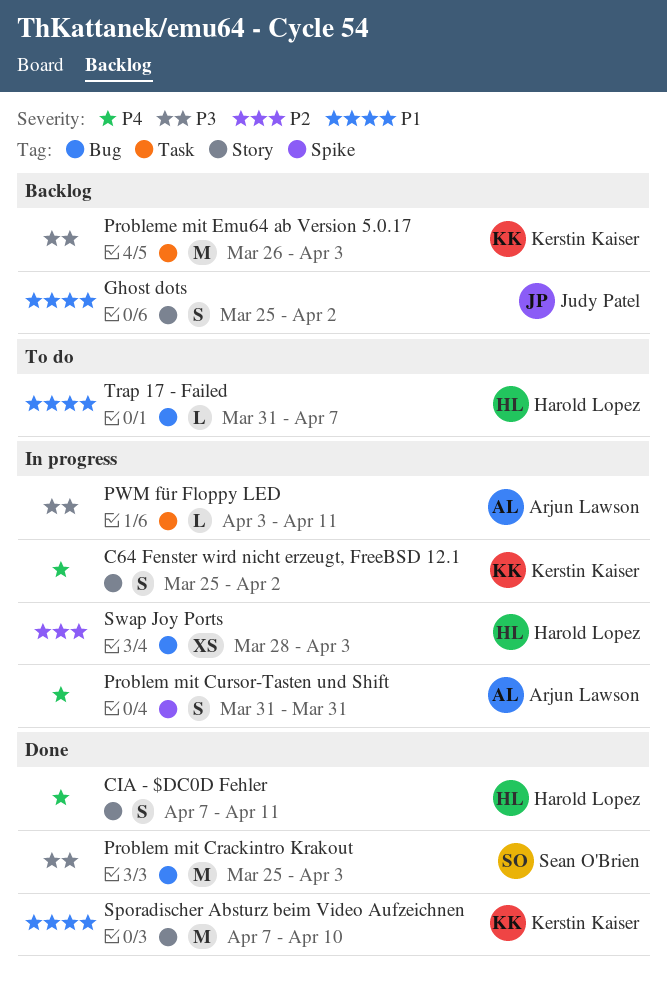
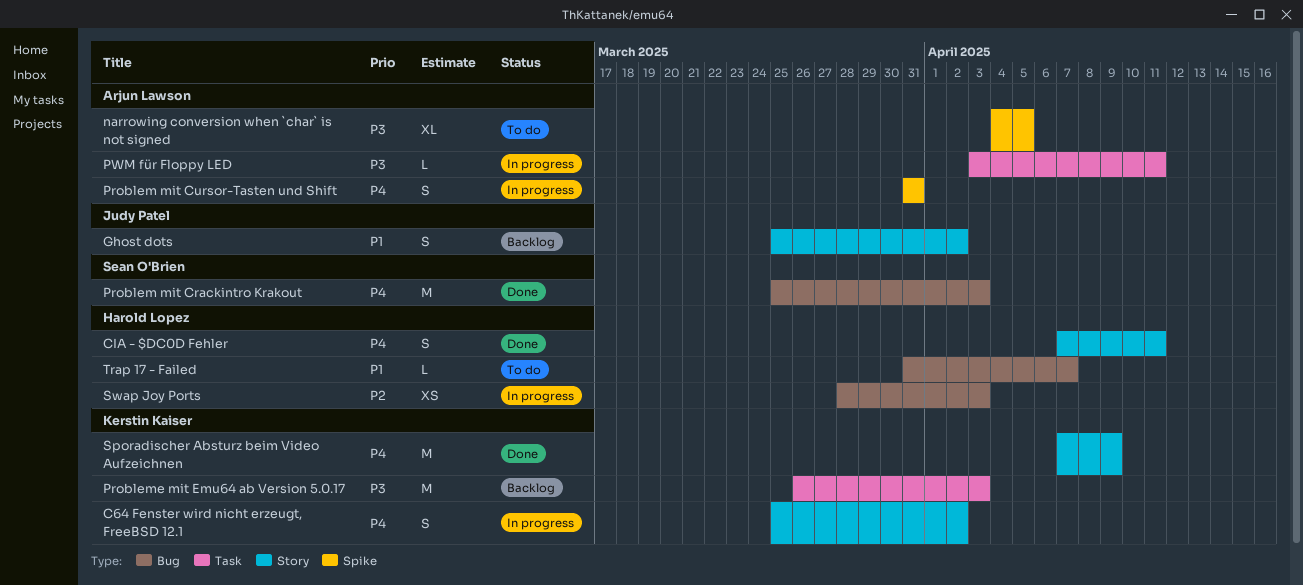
narrowing conversion when `char` is not signed: none -> present
Problem mit Crackintro Krakout, priority: P3 -> P4
Sporadischer Absturz beim Video Aufzeichnen, priority: P1 -> P4
Sporadischer Absturz beim Video Aufzeichnen, due: Apr 10 -> Apr 9

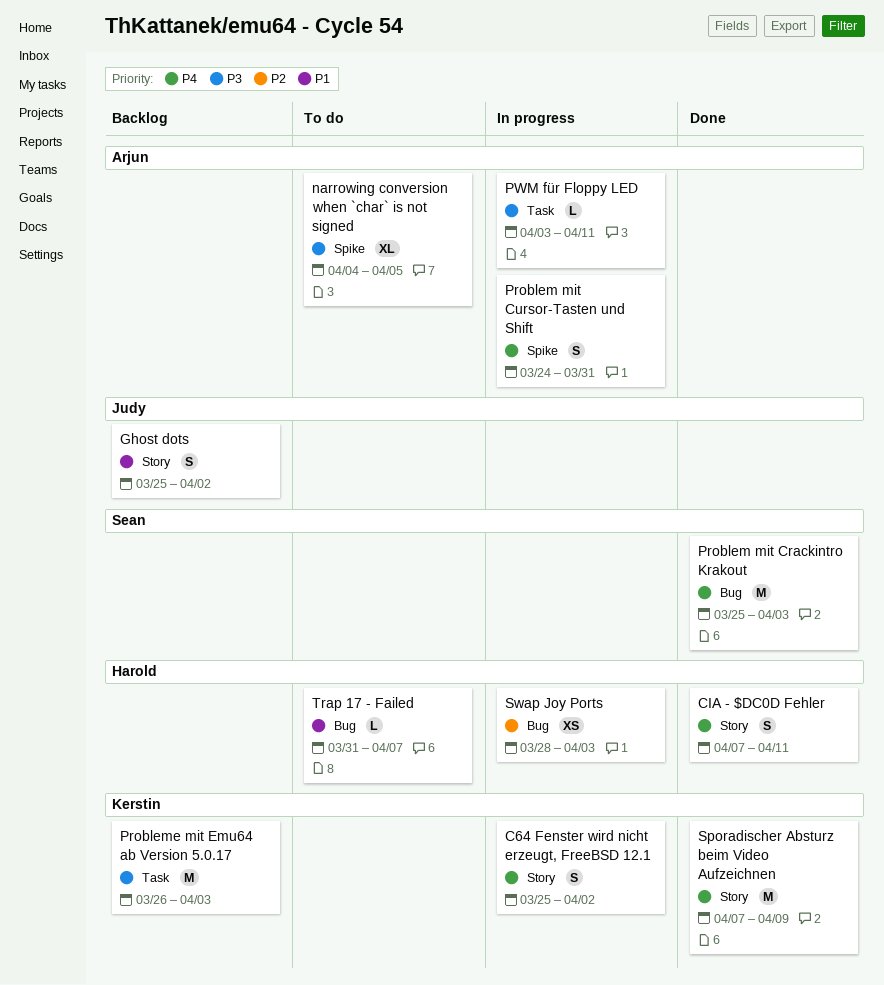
Problem mit Cursor-Tasten und Shift, start: Mar 31 -> Mar 24

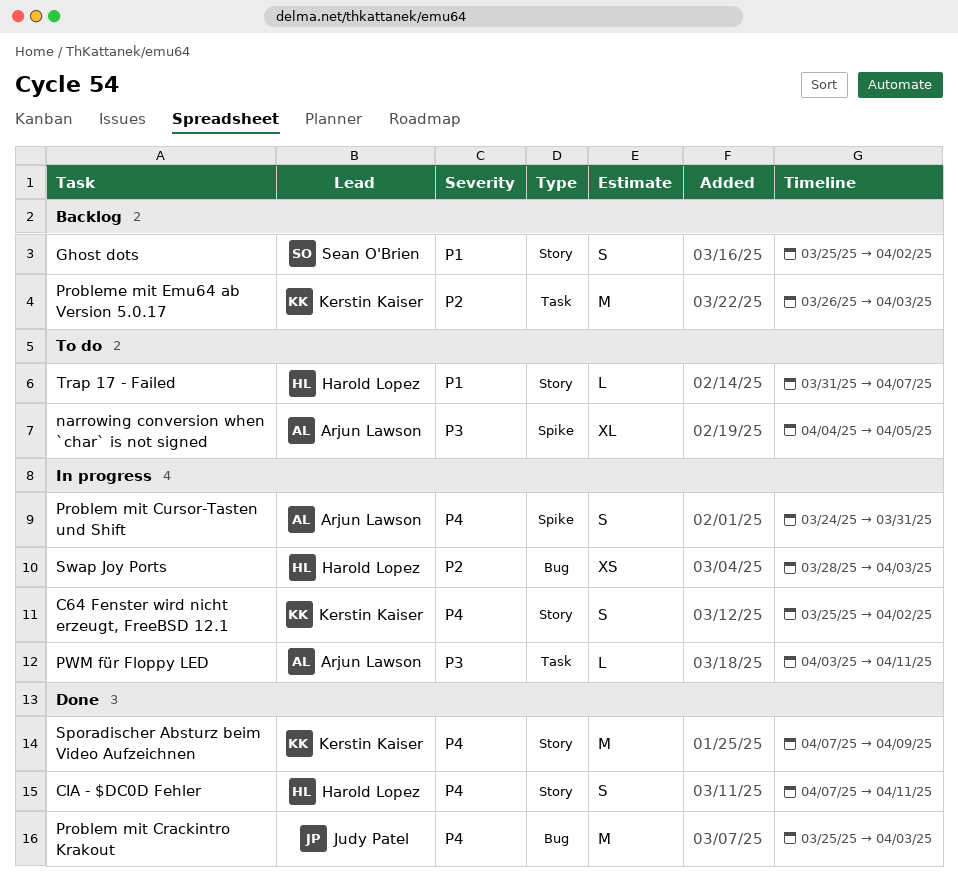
Ghost dots, owner: Judy Patel -> Sean O'Brien
Problem mit Crackintro Krakout, owner: Sean O'Brien -> Judy Patel
Probleme mit Emu64 ab Version 5.0.17, priority: P3 -> P2
Trap 17 - Failed, label: Bug -> Story

